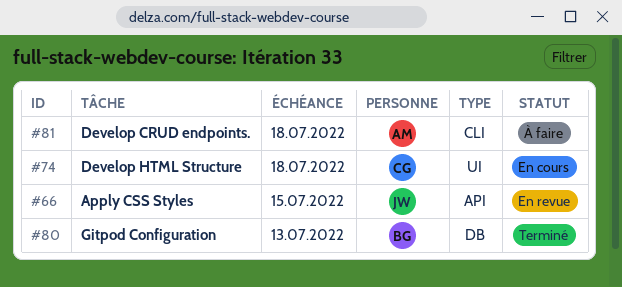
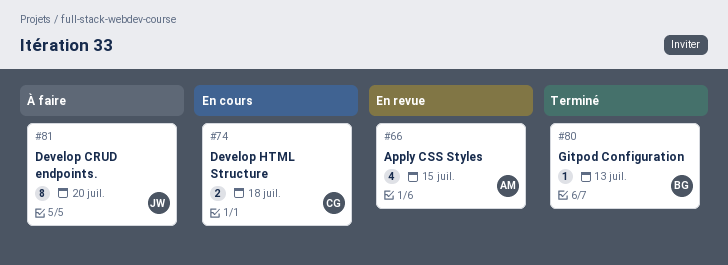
#66, owner: JW -> AM
#81, owner: AM -> JW
#81, due: Jul 18 -> Jul 20

